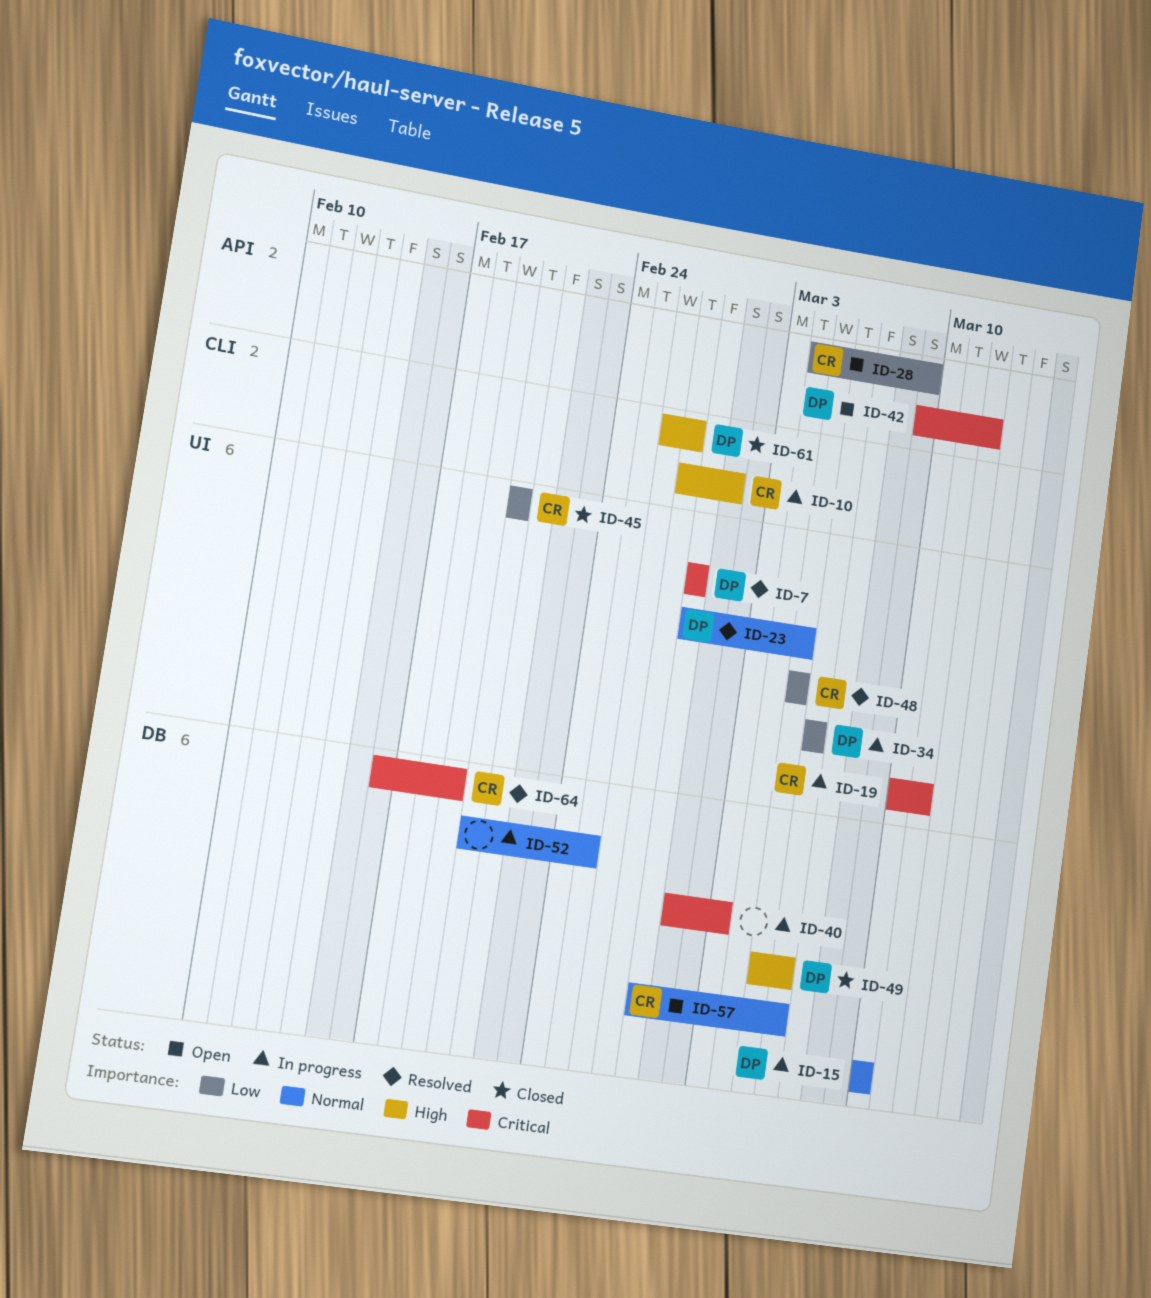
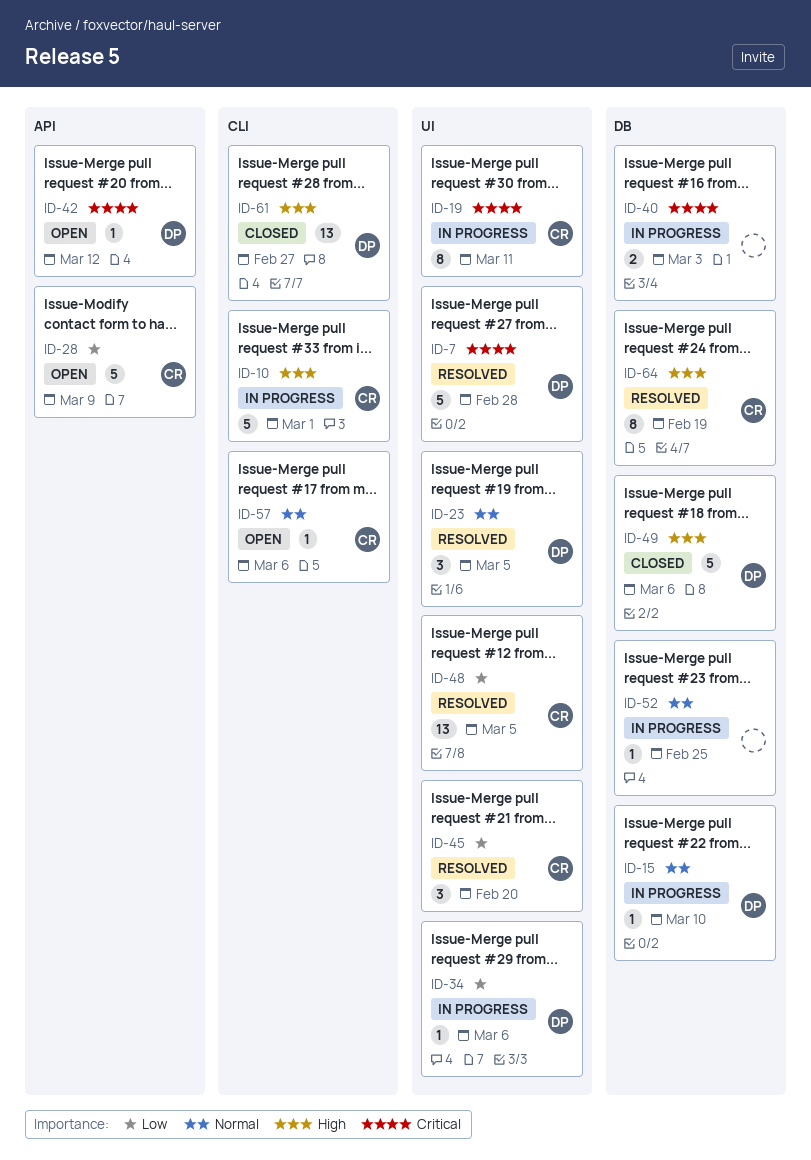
ID-45, status: Closed -> Resolved
ID-57, label: DB -> CLI
ID-64, priority: Critical -> High

